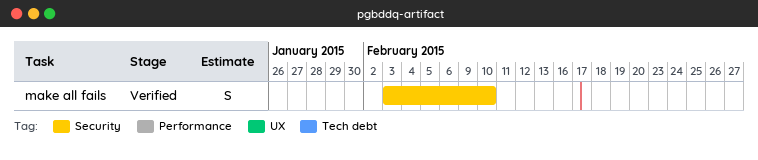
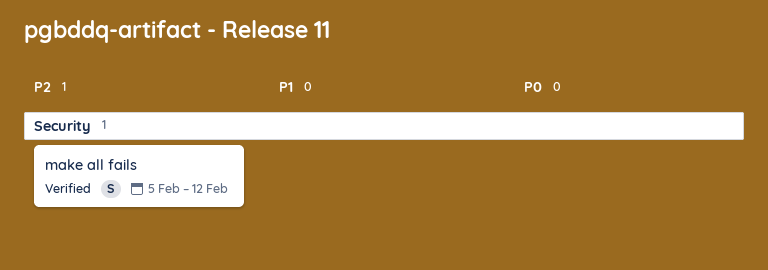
make all fails, start: Feb 3 -> Feb 5
make all fails, due: Feb 10 -> Feb 12

